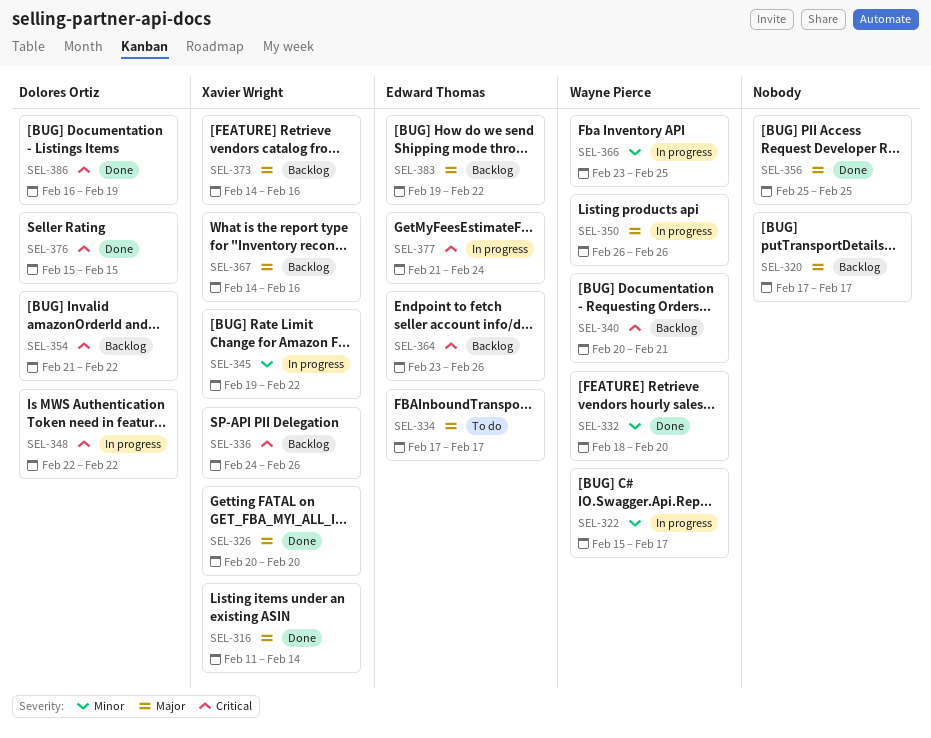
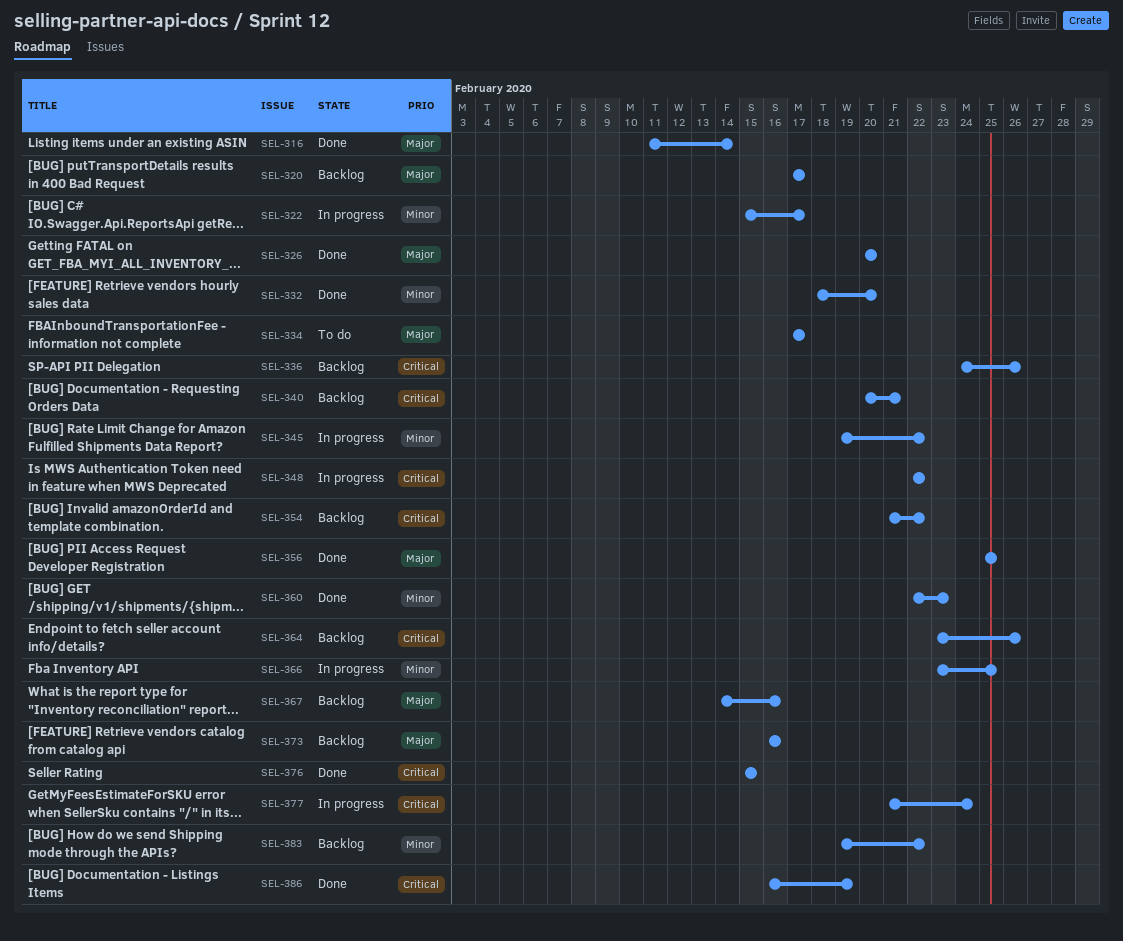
SEL-350: present -> none
SEL-360: none -> present
SEL-373, start: Feb 14 -> Feb 16
SEL-383, priority: Major -> Minor

